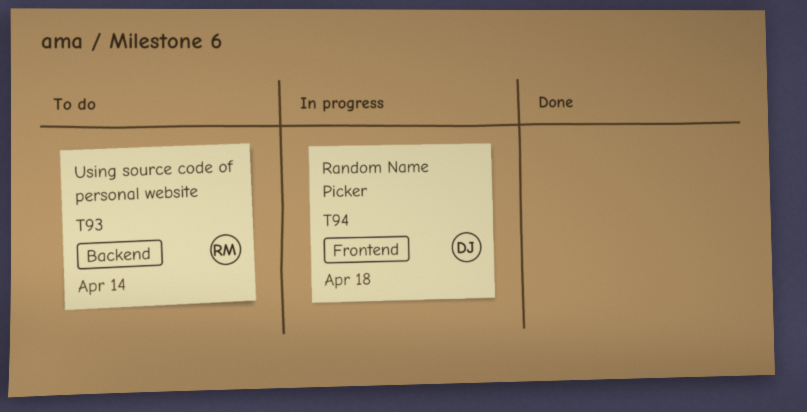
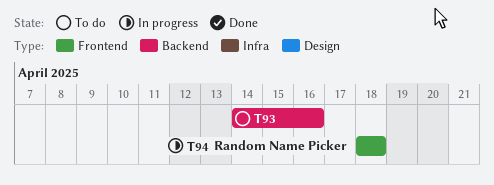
T93, due: Apr 14 -> Apr 16

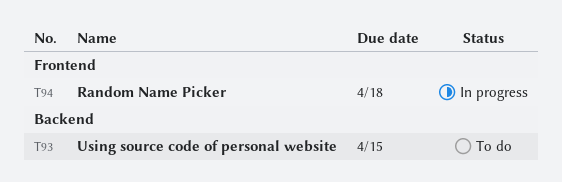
T93, due: Apr 16 -> Apr 15

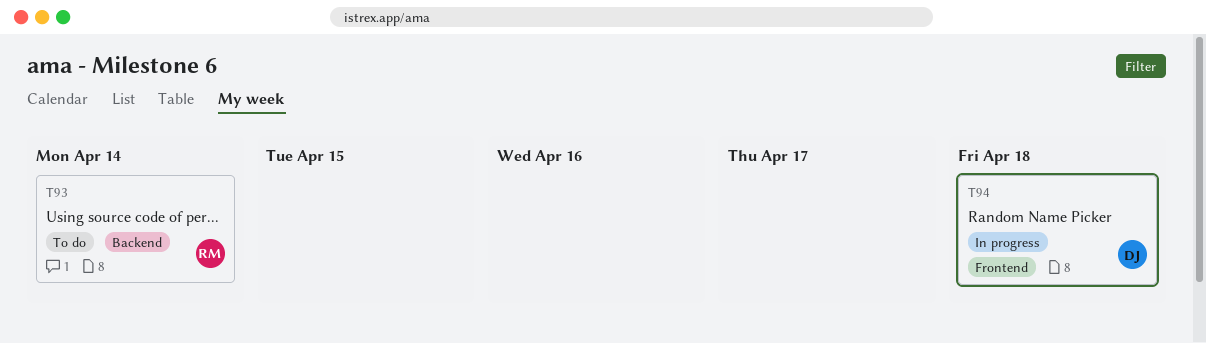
T93, due: Apr 15 -> Apr 14

